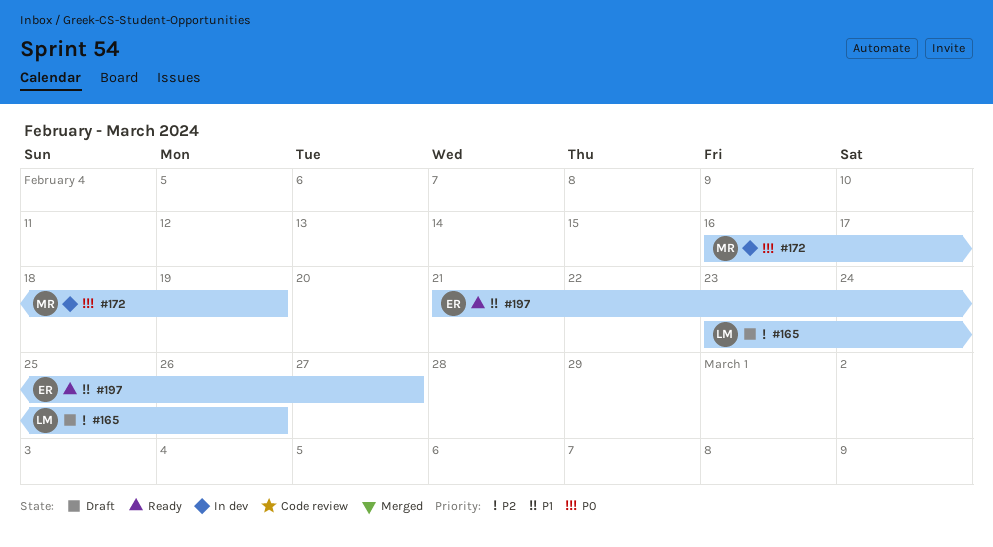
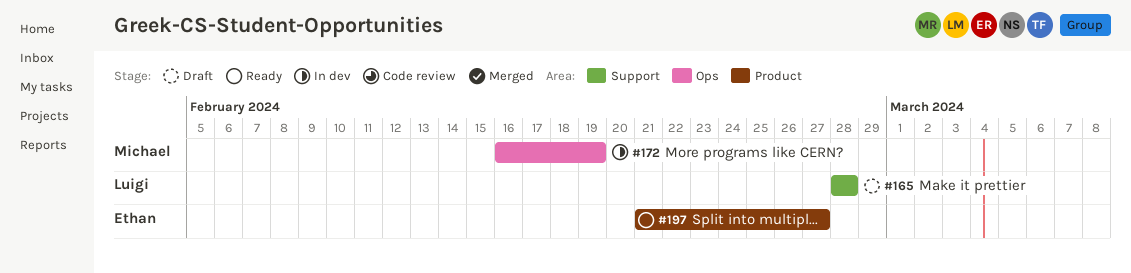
#165, start: Feb 23 -> Feb 28
#165, due: Feb 26 -> Feb 28

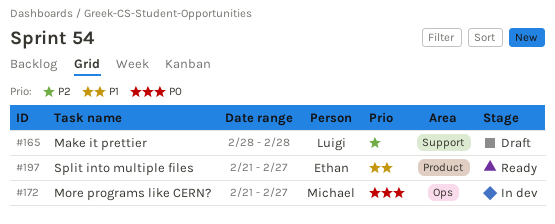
#172, start: Feb 16 -> Feb 21
#172, due: Feb 19 -> Feb 27

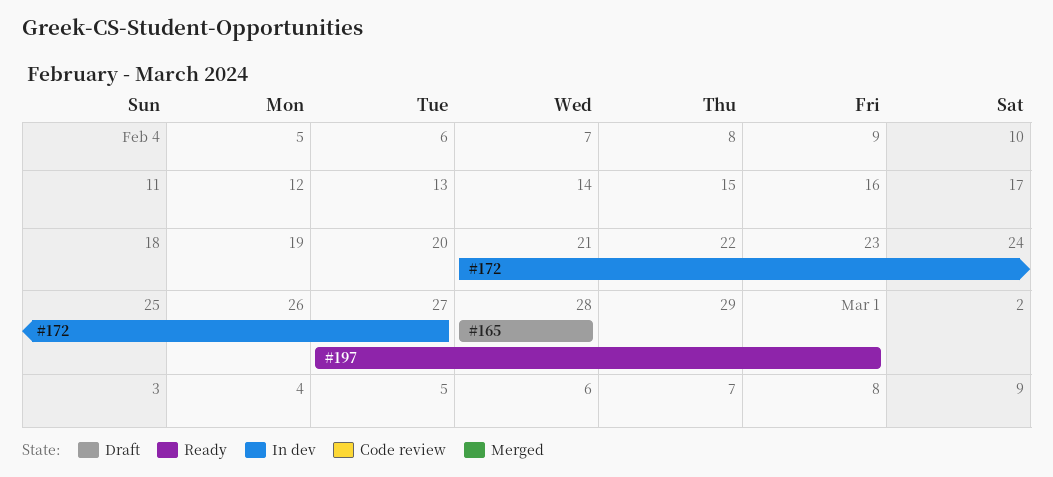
#197, start: Feb 21 -> Feb 27
#197, due: Feb 27 -> Mar 1

